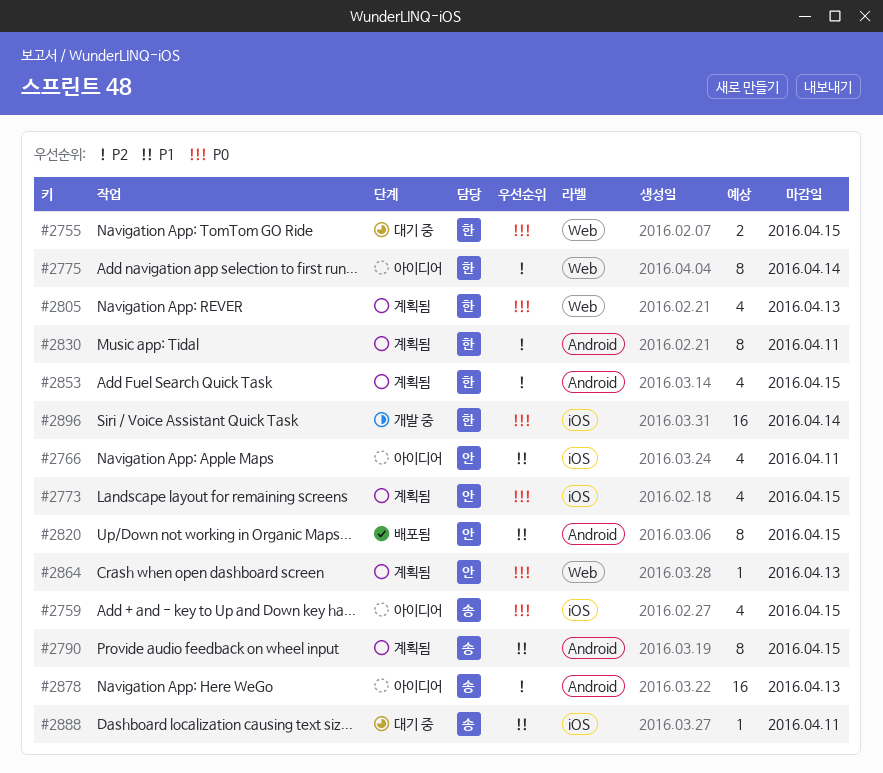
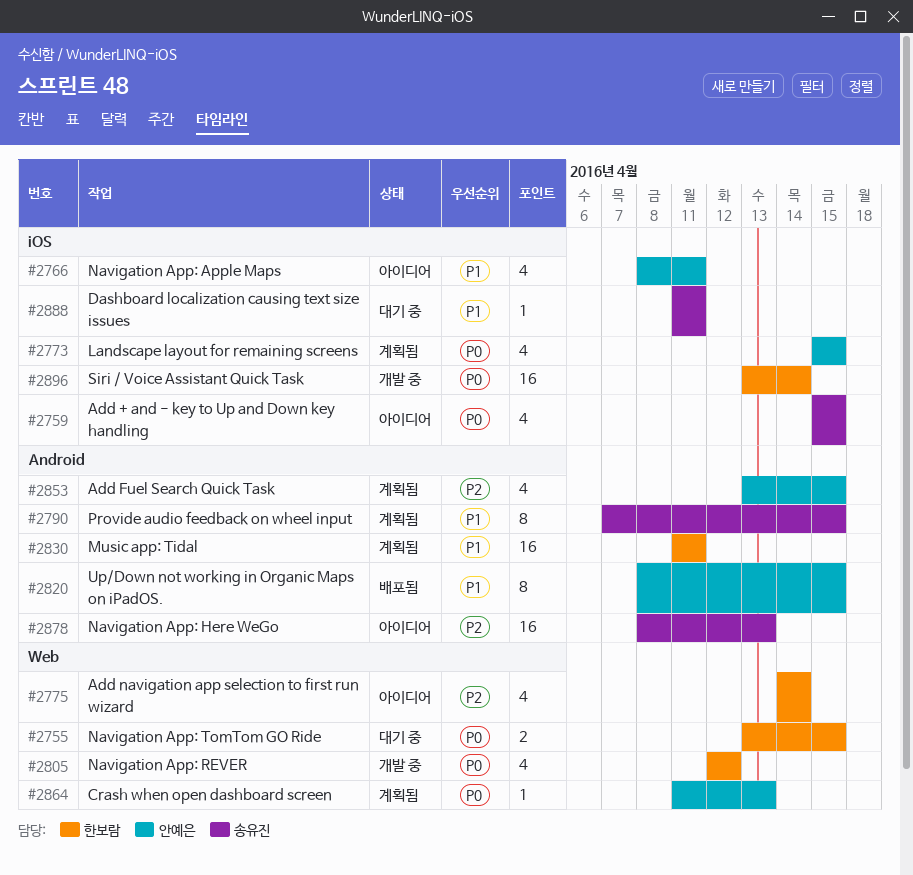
#2775, estimate: 8 -> 4
#2805, status: 계획됨 -> 개발 중
#2805, due: Apr 13 -> Apr 12
#2830, priority: P2 -> P1
#2830, estimate: 8 -> 16
#2853, owner: 한보람 -> 안예은

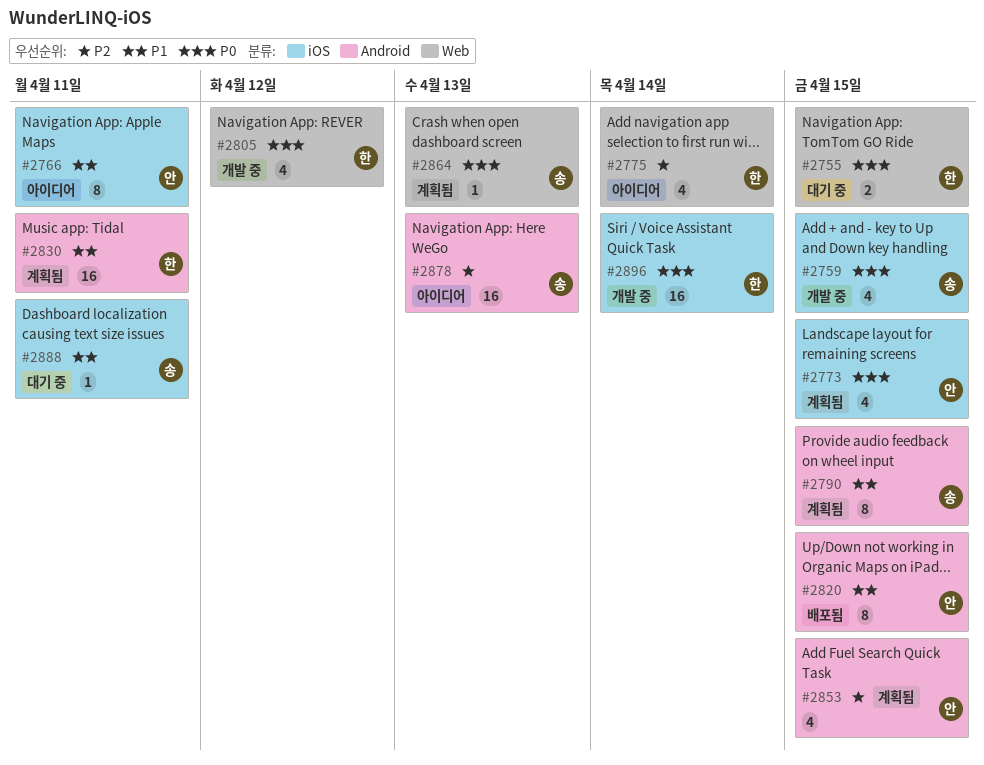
#2759, status: 아이디어 -> 개발 중
#2766, estimate: 4 -> 8
#2864, owner: 안예은 -> 송유진

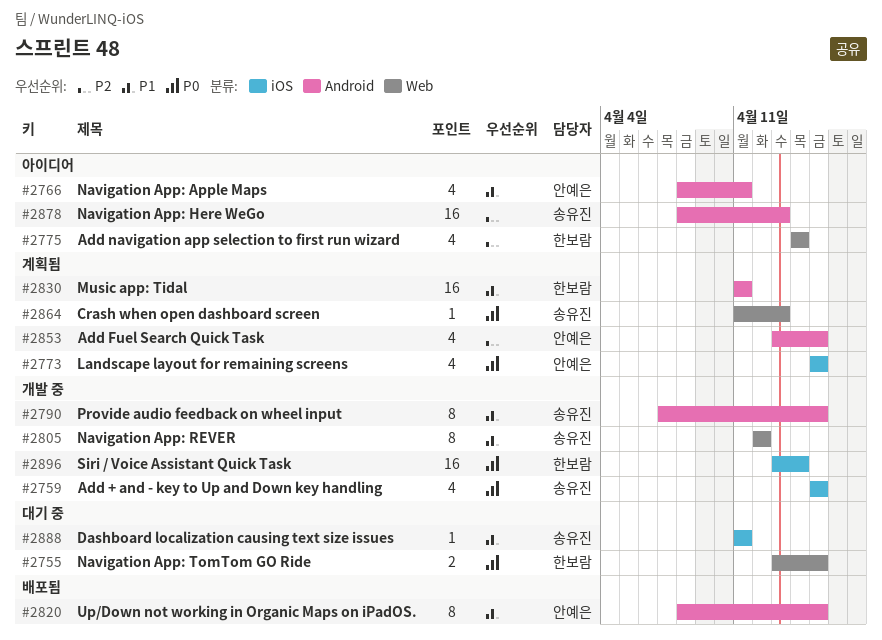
#2766, label: iOS -> Android
#2766, estimate: 8 -> 4
#2790, status: 계획됨 -> 개발 중
#2805, owner: 한보람 -> 송유진
#2805, priority: P0 -> P1
#2805, estimate: 4 -> 8

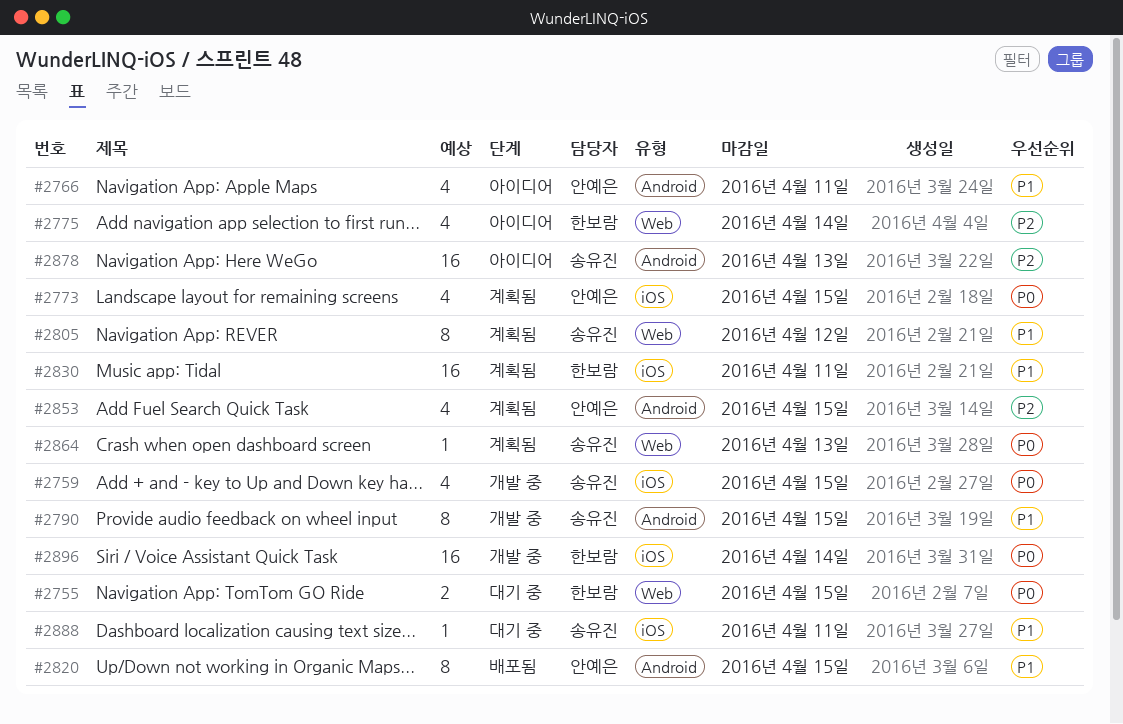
#2805, status: 개발 중 -> 계획됨
#2830, label: Android -> iOS

